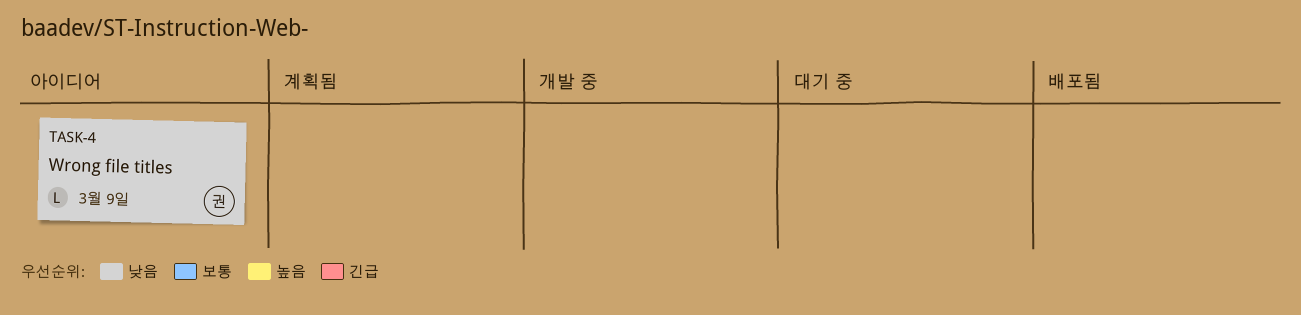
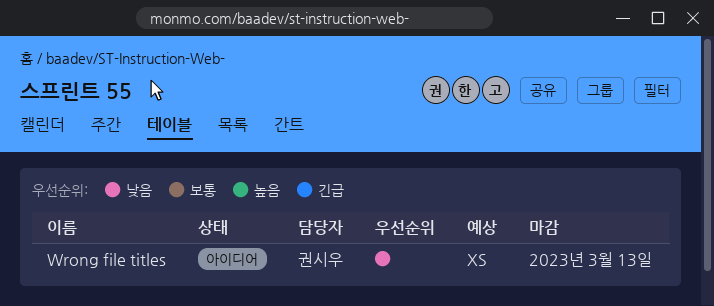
Wrong file titles, estimate: L -> XS
Wrong file titles, due: Mar 9 -> Mar 13

